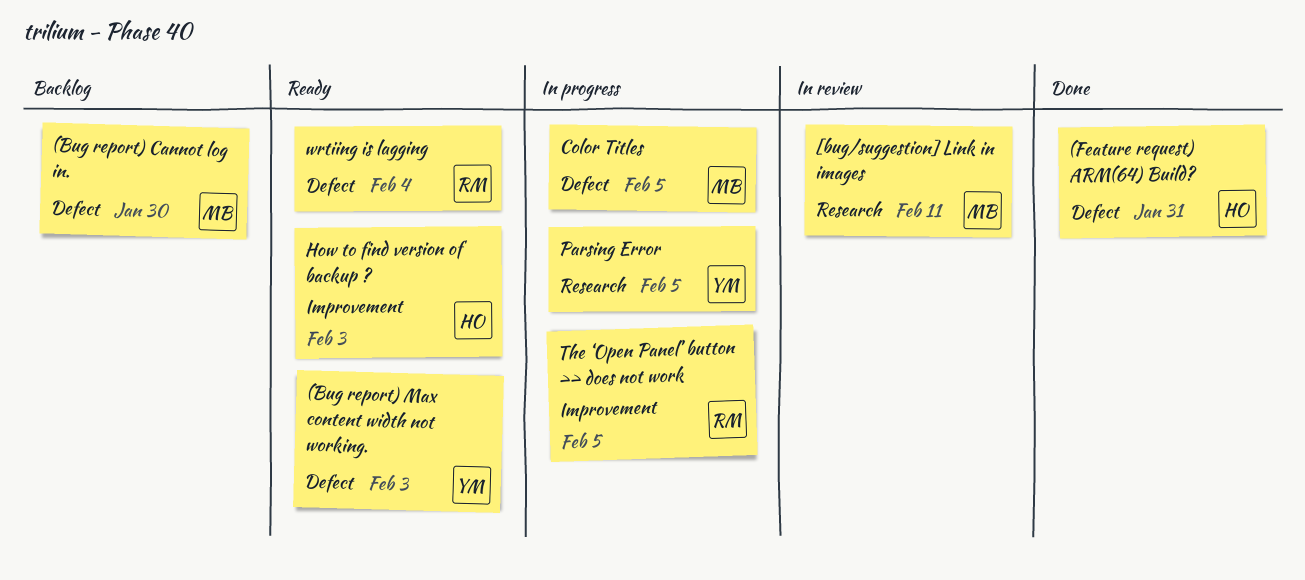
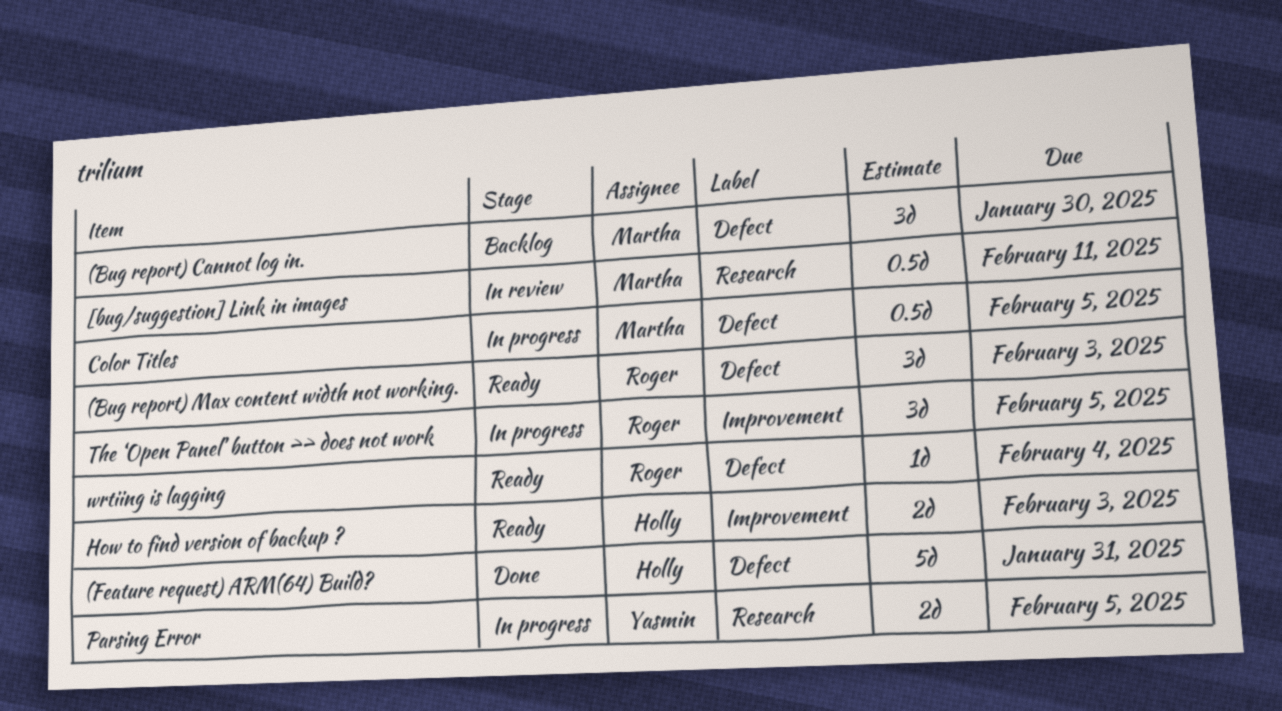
(Bug report) Max content width not working., owner: Yasmin -> Roger

